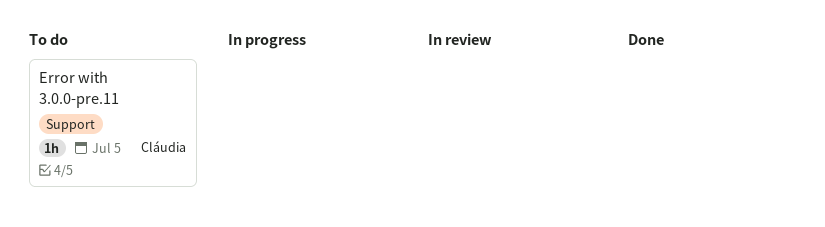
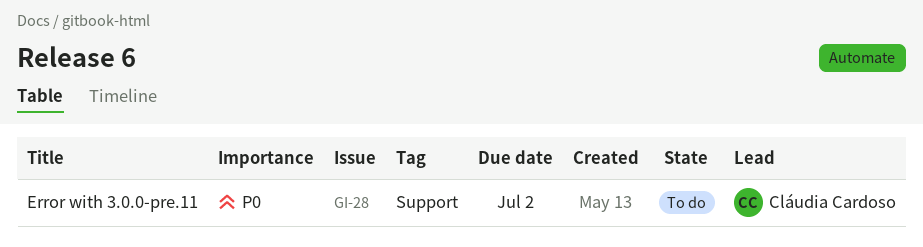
Error with 3.0.0-pre.11, due: Jul 5 -> Jul 2

